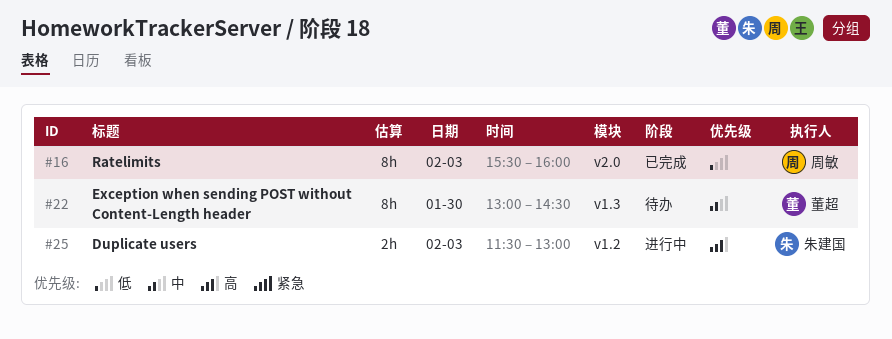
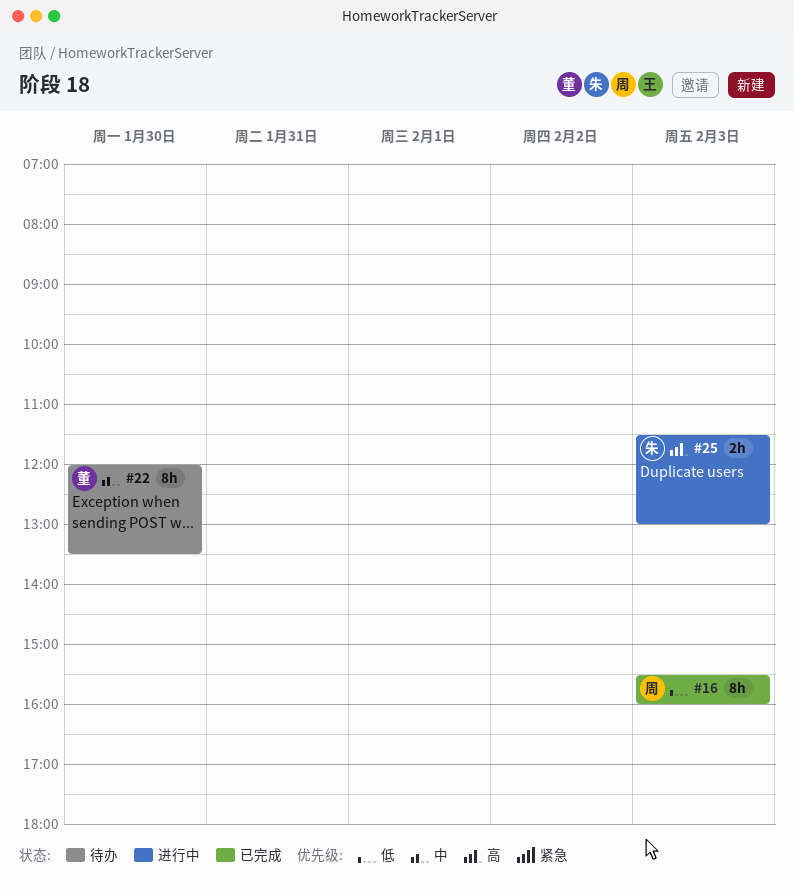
#22, begins: 13:00 -> 12:00
#22, ends: 14:30 -> 13:30

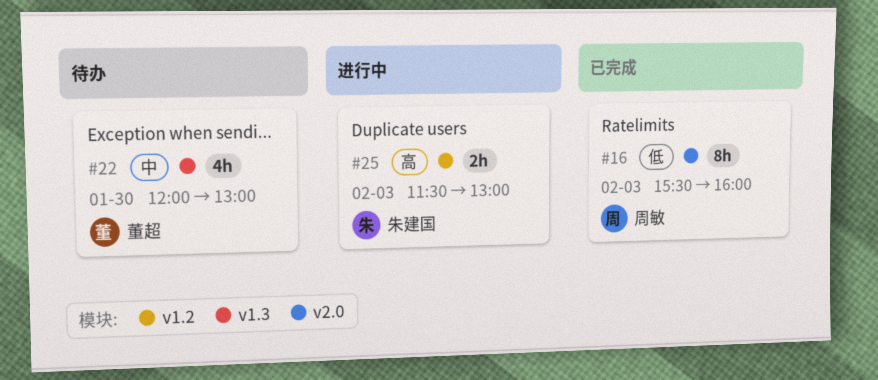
#22, estimate: 8h -> 4h
#22, ends: 13:30 -> 13:00

